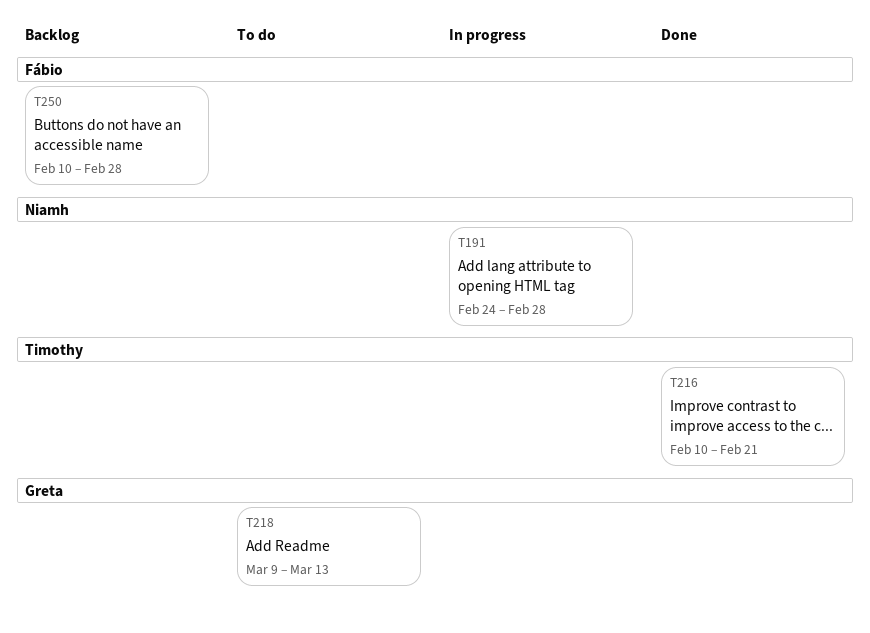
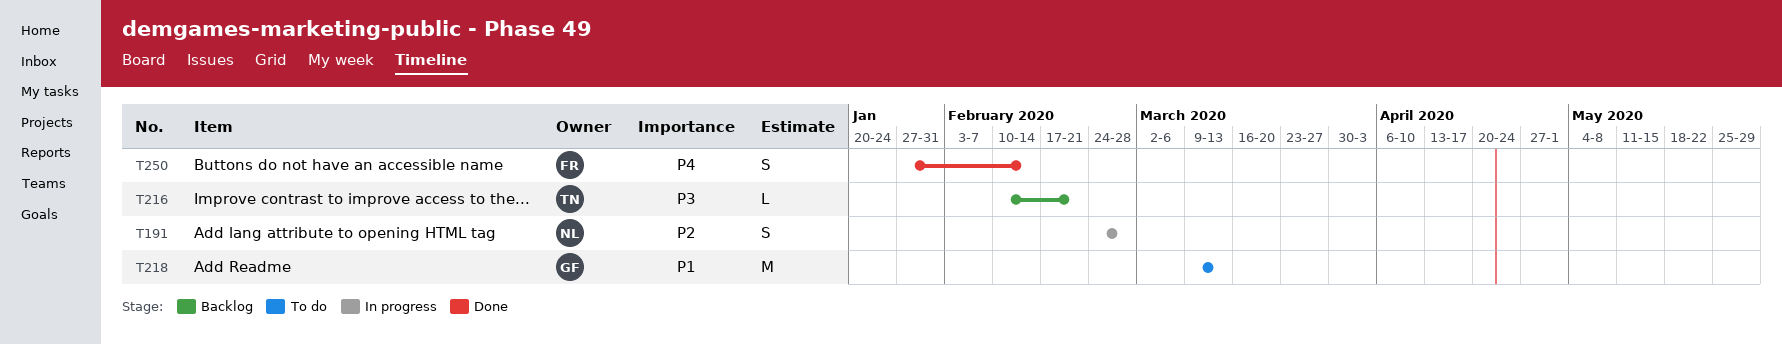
T216, status: Done -> Backlog
T250, status: Backlog -> Done
T250, start: Feb 10 -> Jan 27
T250, due: Feb 28 -> Feb 14

